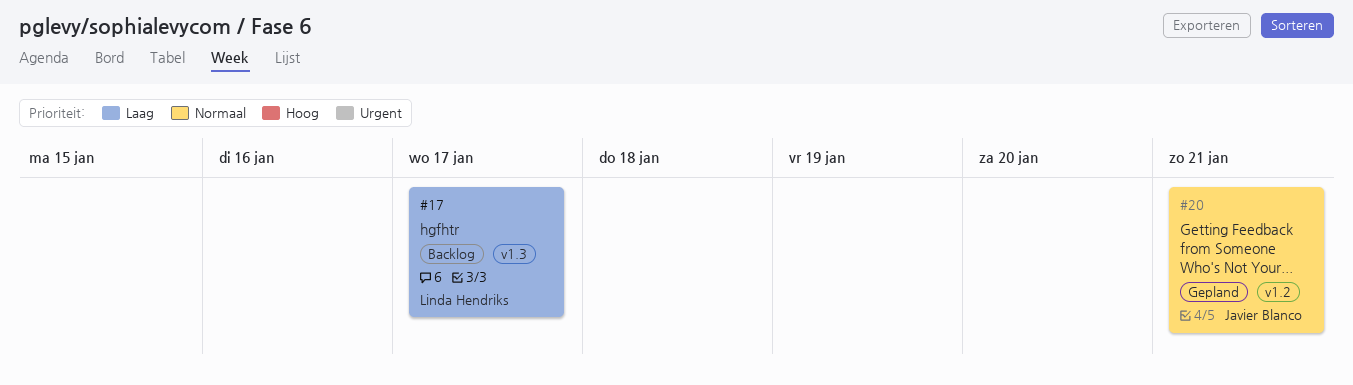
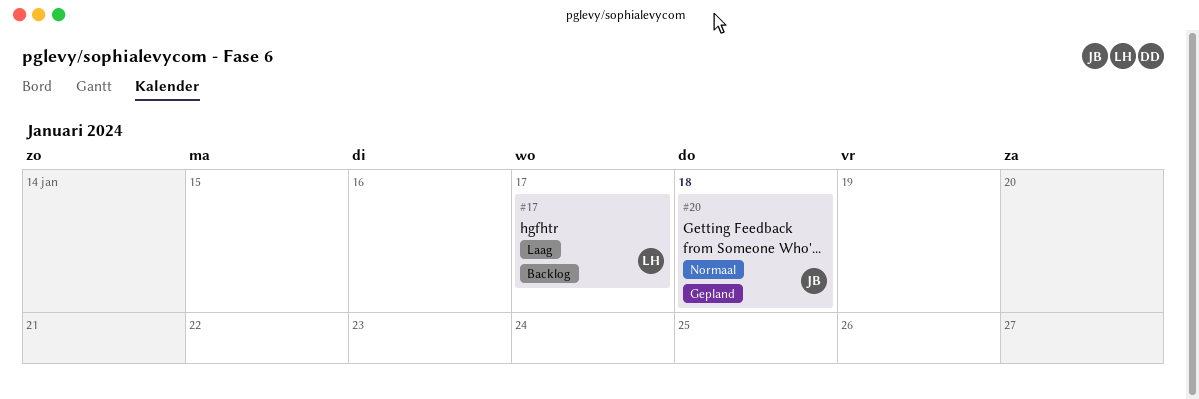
#20, due: Jan 21 -> Jan 18

